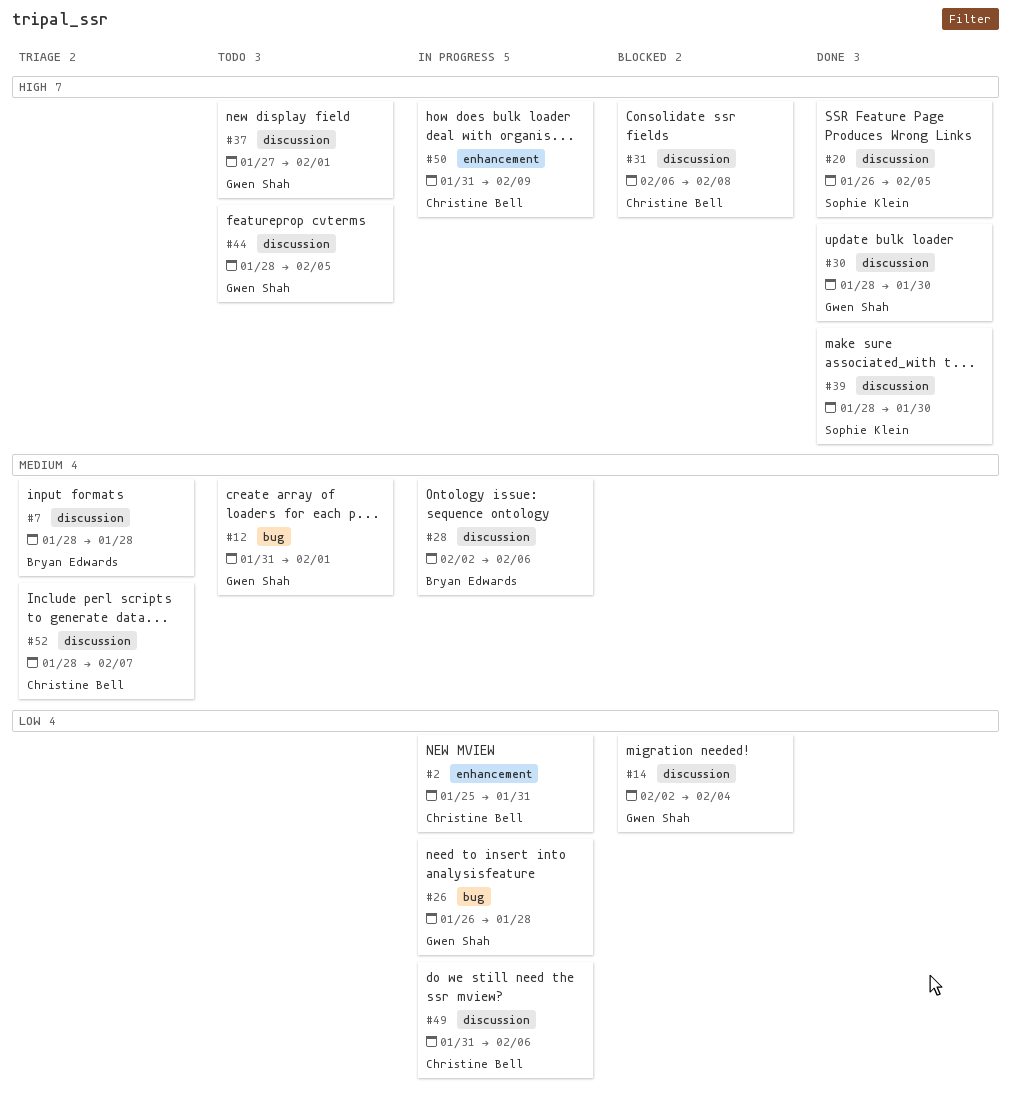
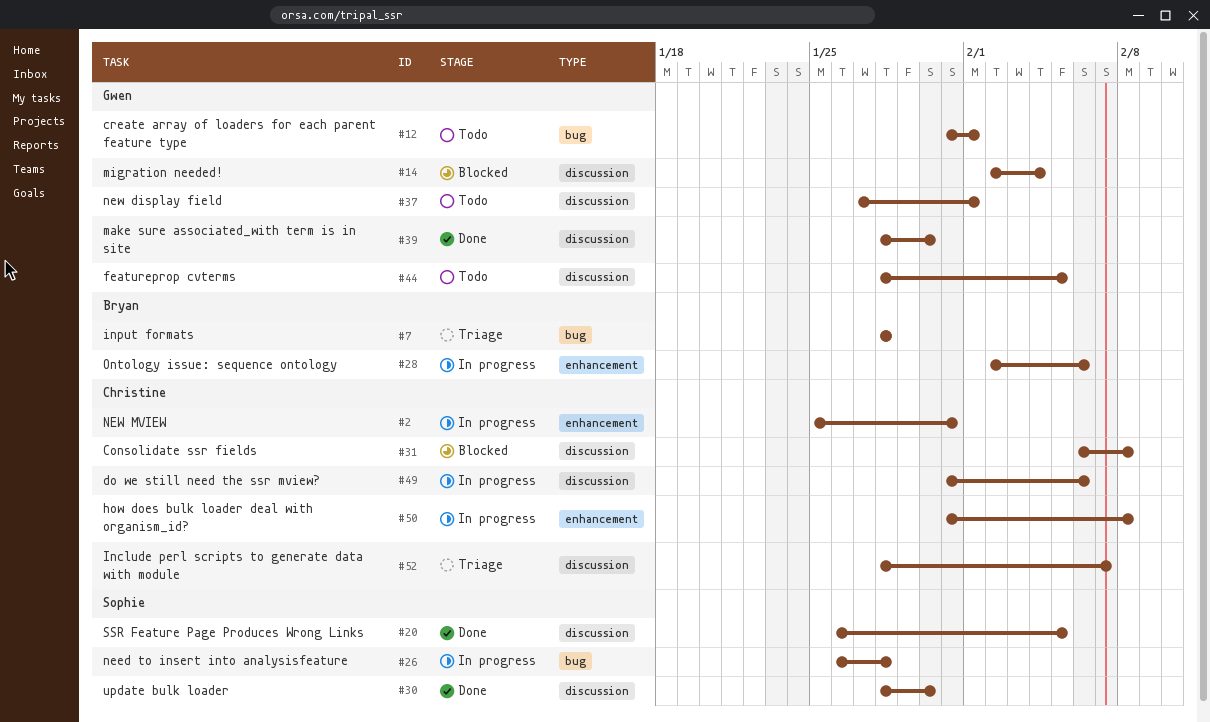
#7, label: discussion -> bug
#26, owner: Gwen Shah -> Sophie Klein
#28, label: discussion -> enhancement
#30, owner: Gwen Shah -> Sophie Klein
#39, owner: Sophie Klein -> Gwen Shah
#50, due: Feb 9 -> Feb 8

